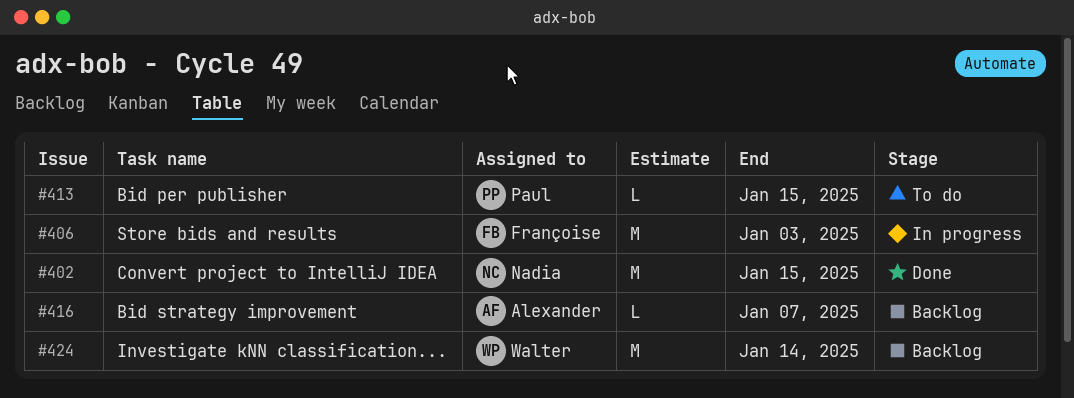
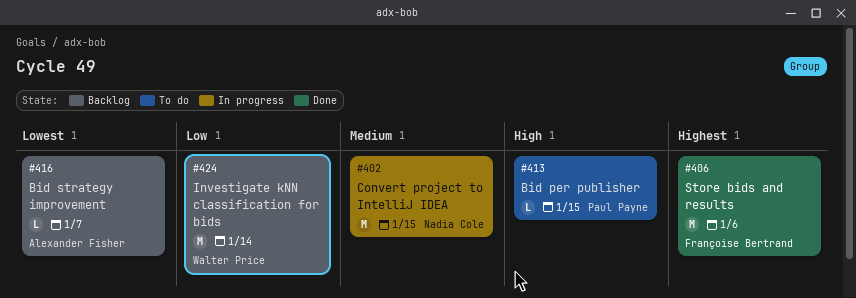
#402, status: Done -> In progress
#406, status: In progress -> Done
#406, due: Jan 3 -> Jan 6

